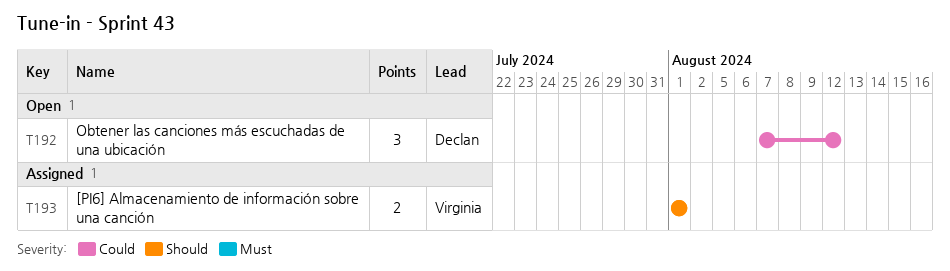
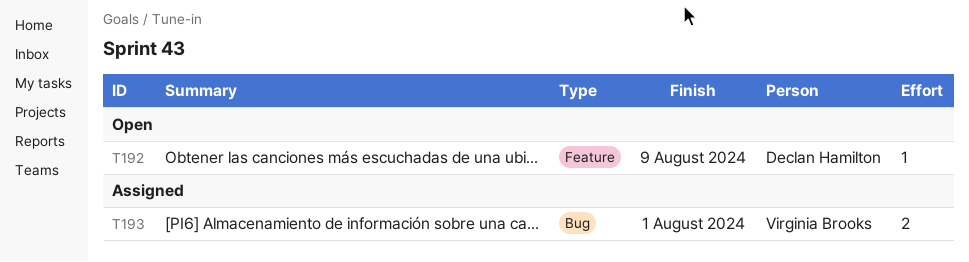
T192, estimate: 3 -> 1
T192, due: Aug 12 -> Aug 9

